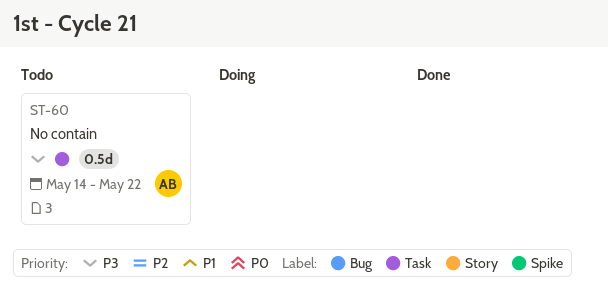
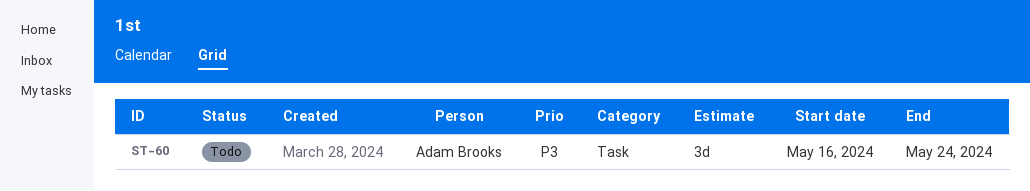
ST-60, estimate: 0.5d -> 3d
ST-60, start: May 14 -> May 16
ST-60, due: May 22 -> May 24

